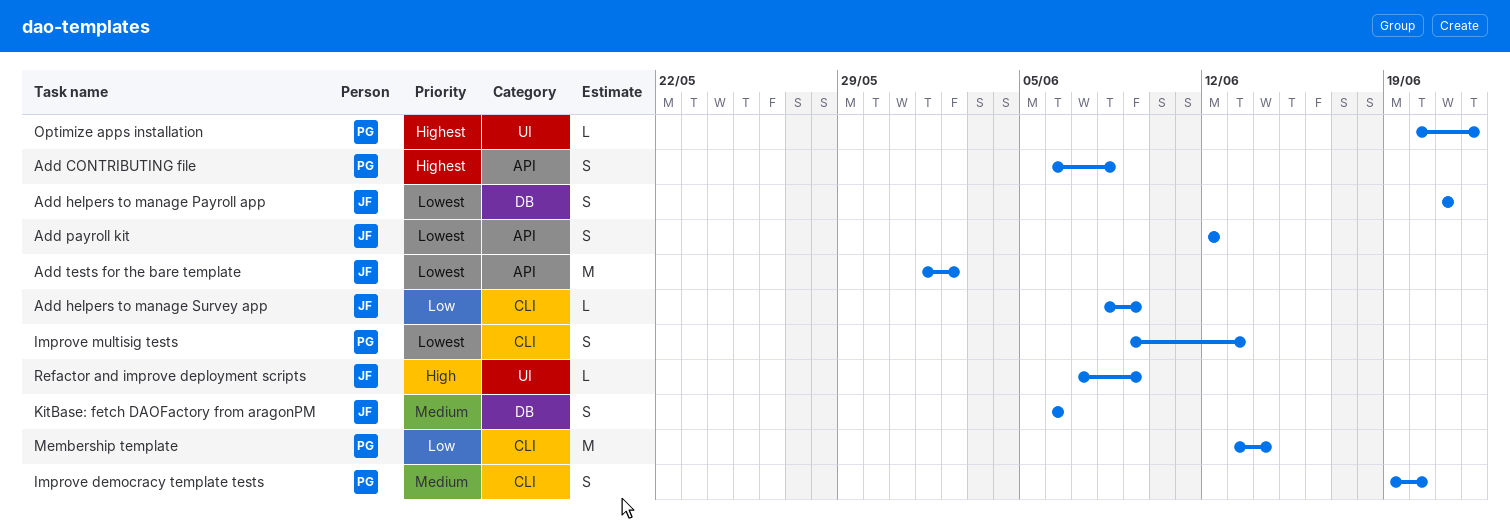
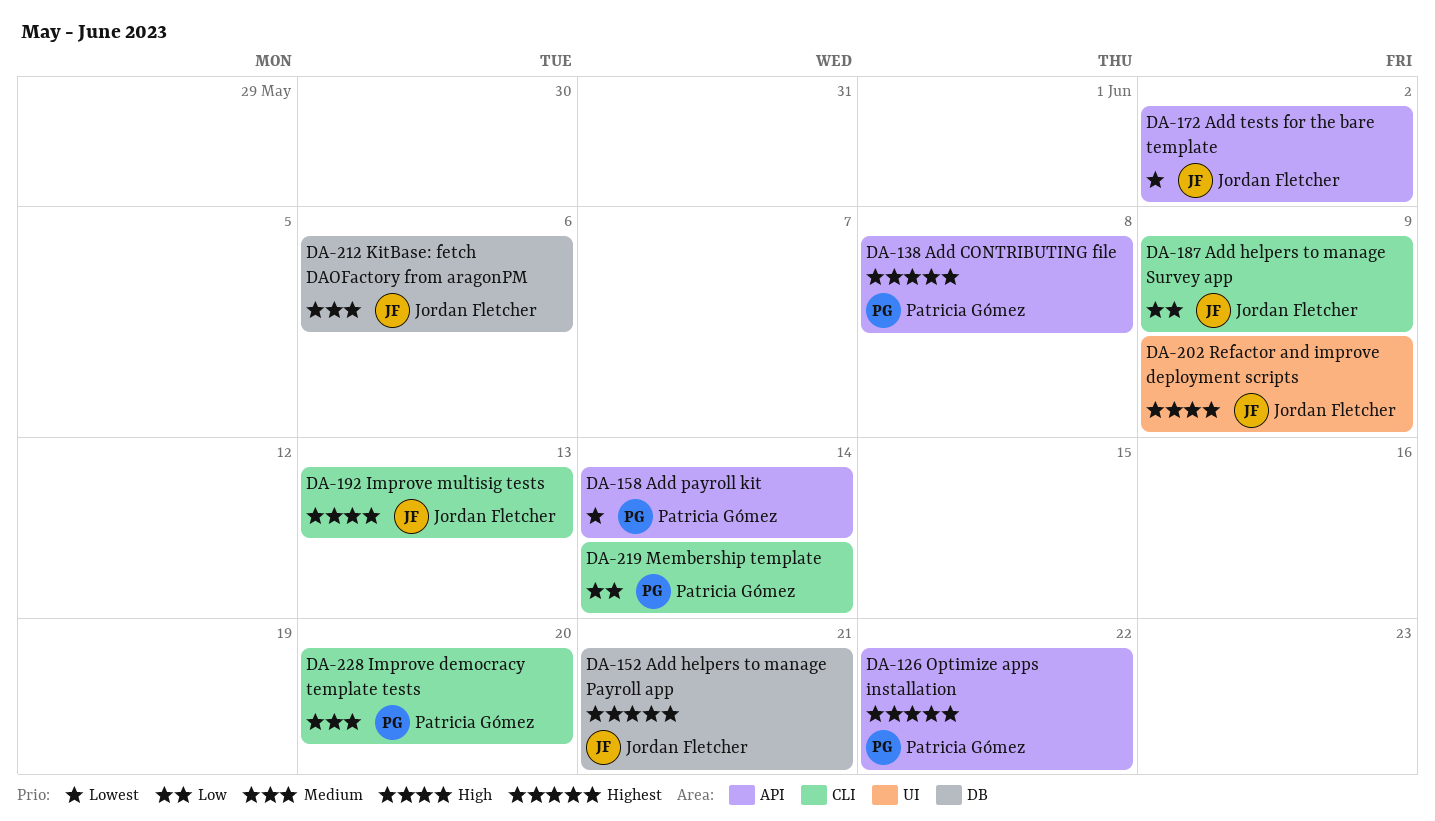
Add helpers to manage Payroll app, priority: Lowest -> Highest
Add payroll kit, owner: Jordan Fletcher -> Patricia Gómez
Add payroll kit, due: Jun 12 -> Jun 14
Improve multisig tests, owner: Patricia Gómez -> Jordan Fletcher
Improve multisig tests, priority: Lowest -> High
Optimize apps installation, label: UI -> API

